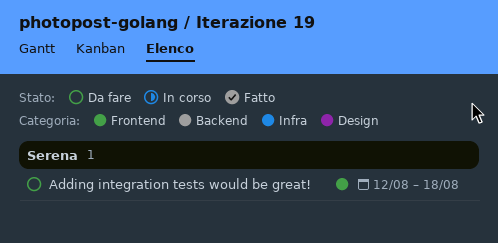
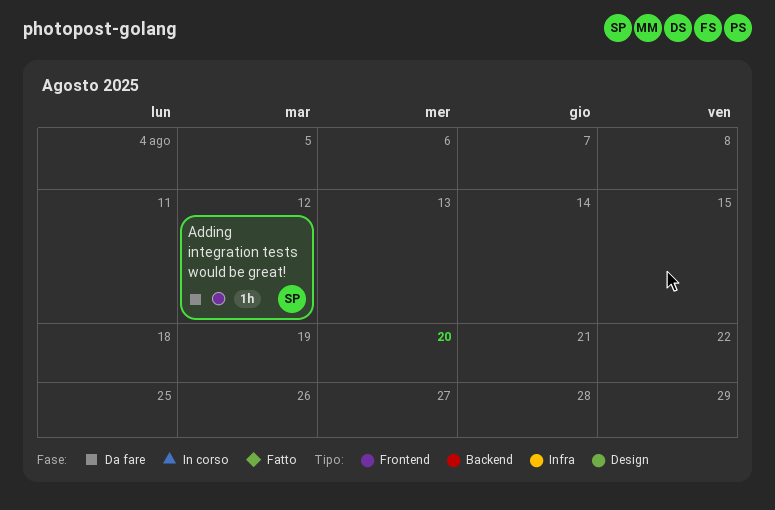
Adding integration tests would be great!, due: Aug 18 -> Aug 12

